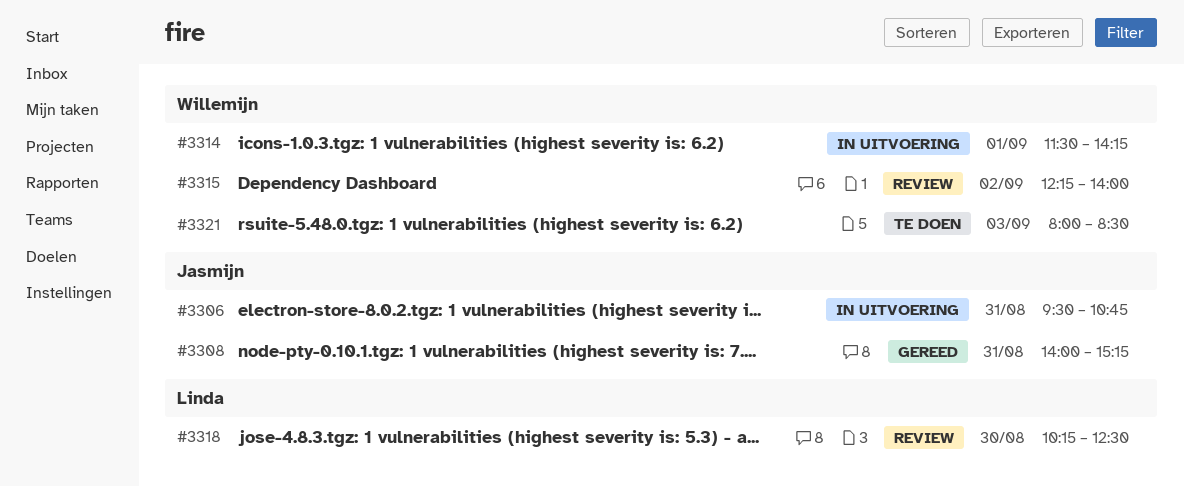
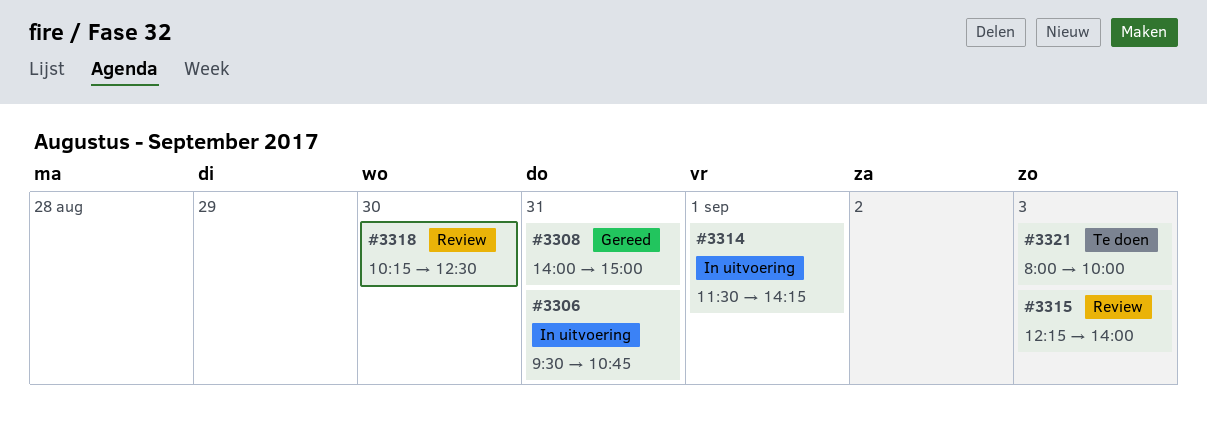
#3308, ends: 15:15 -> 15:00
#3315, day: Sep 2 -> Sep 3
#3321, ends: 08:30 -> 10:00

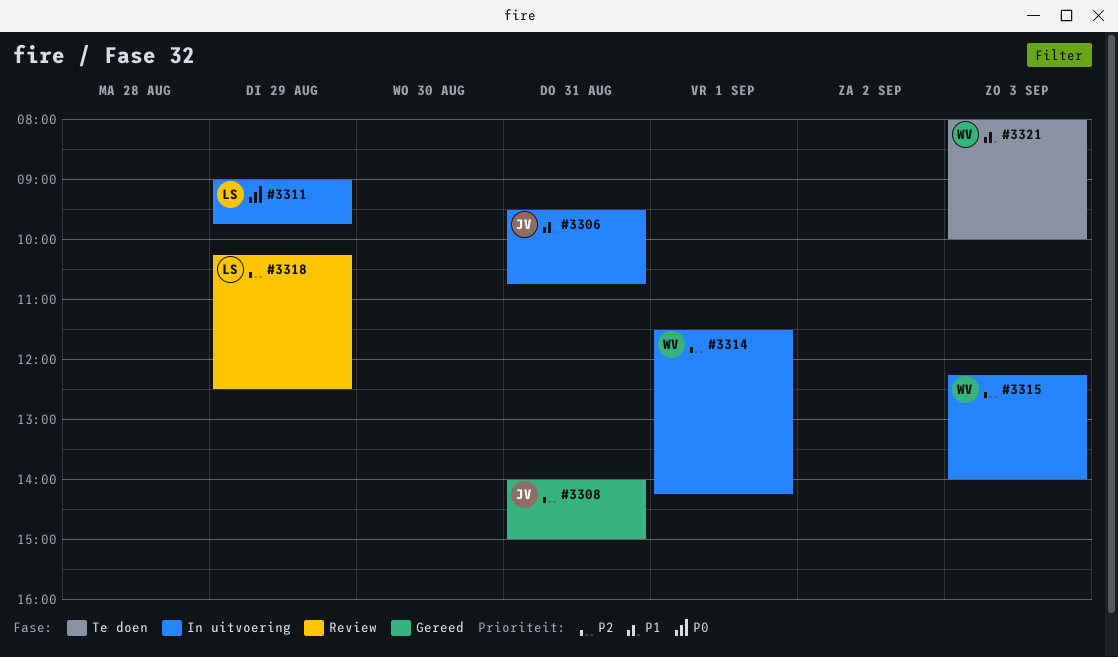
#3311: none -> present
#3315, status: Review -> In uitvoering
#3318, day: Aug 30 -> Aug 29

